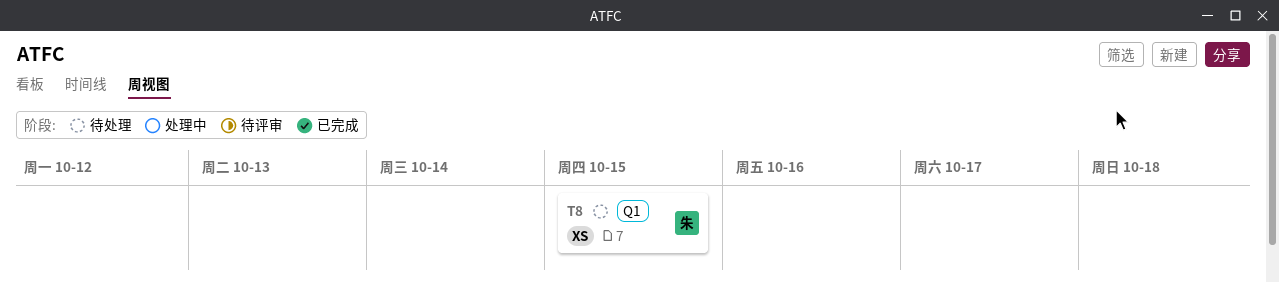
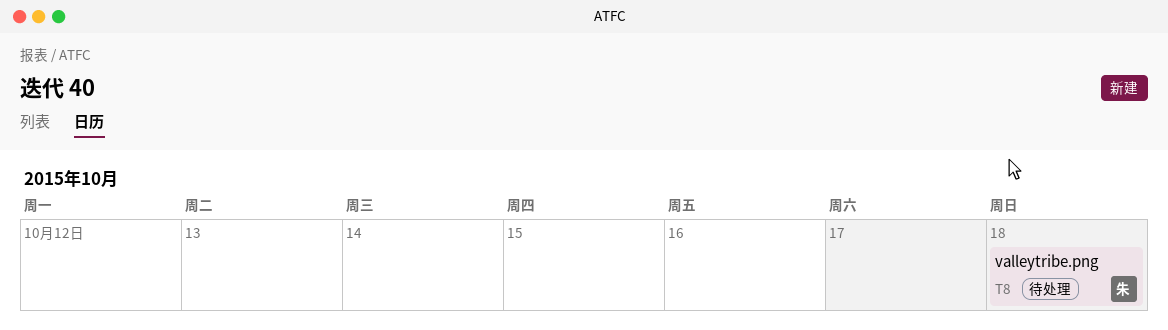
T8, due: Oct 15 -> Oct 18

